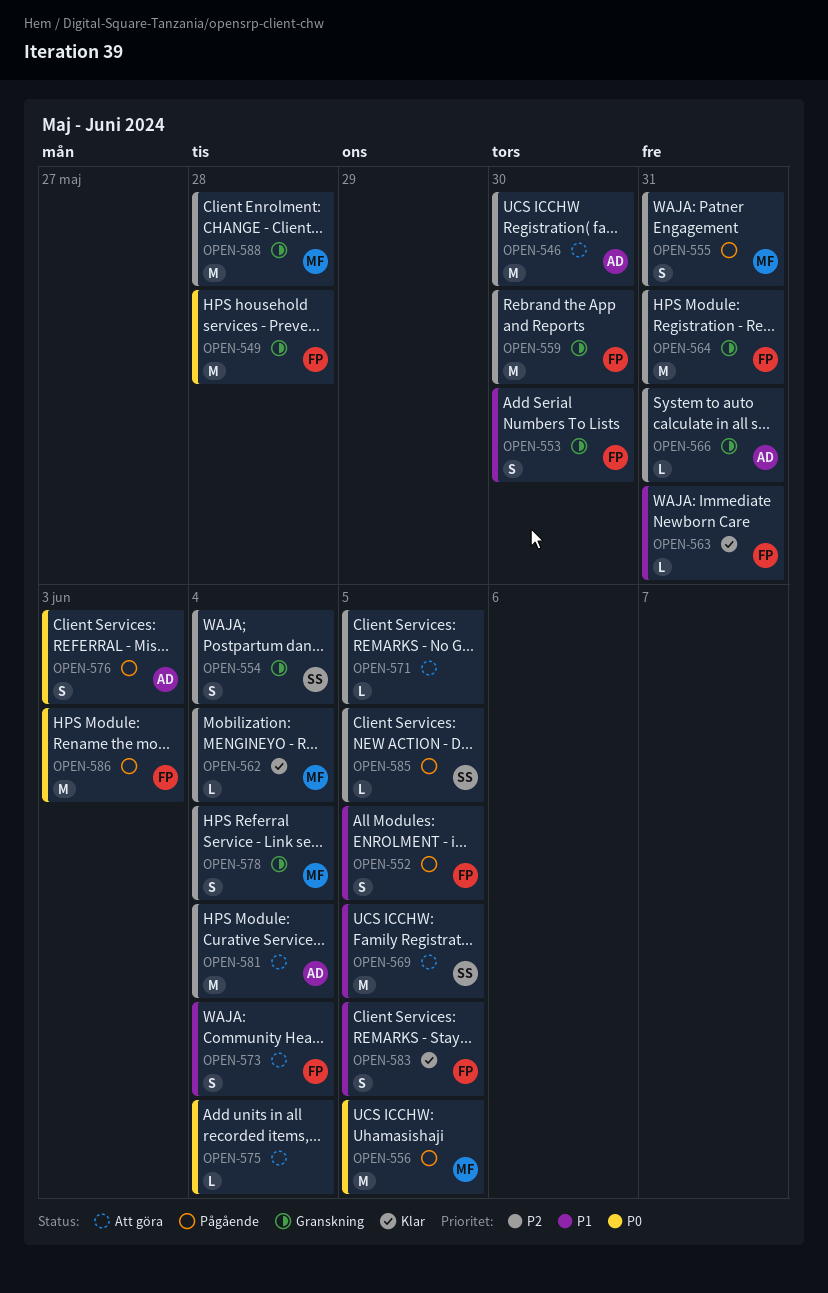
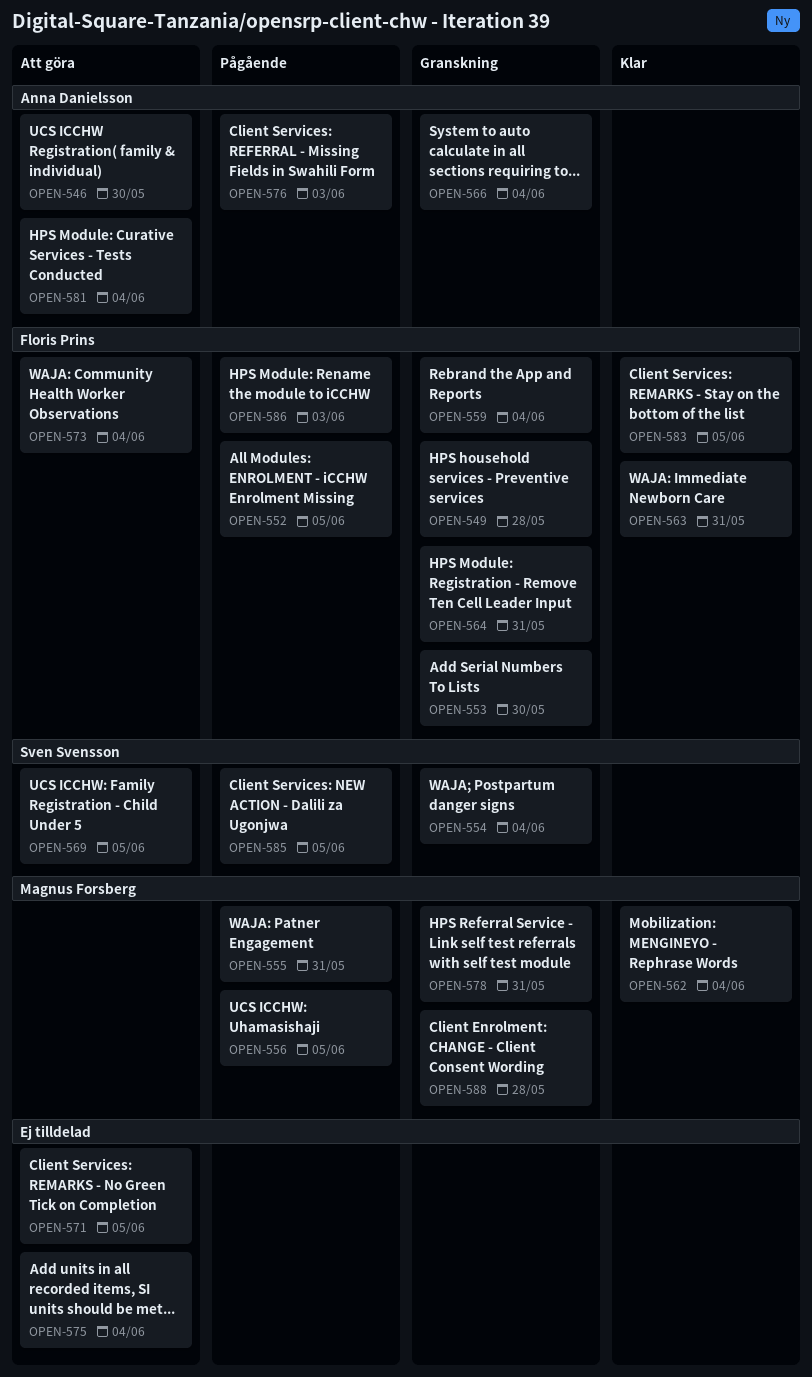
OPEN-559, due: May 30 -> Jun 4
OPEN-566, due: May 31 -> Jun 4
OPEN-578, due: Jun 4 -> May 31

